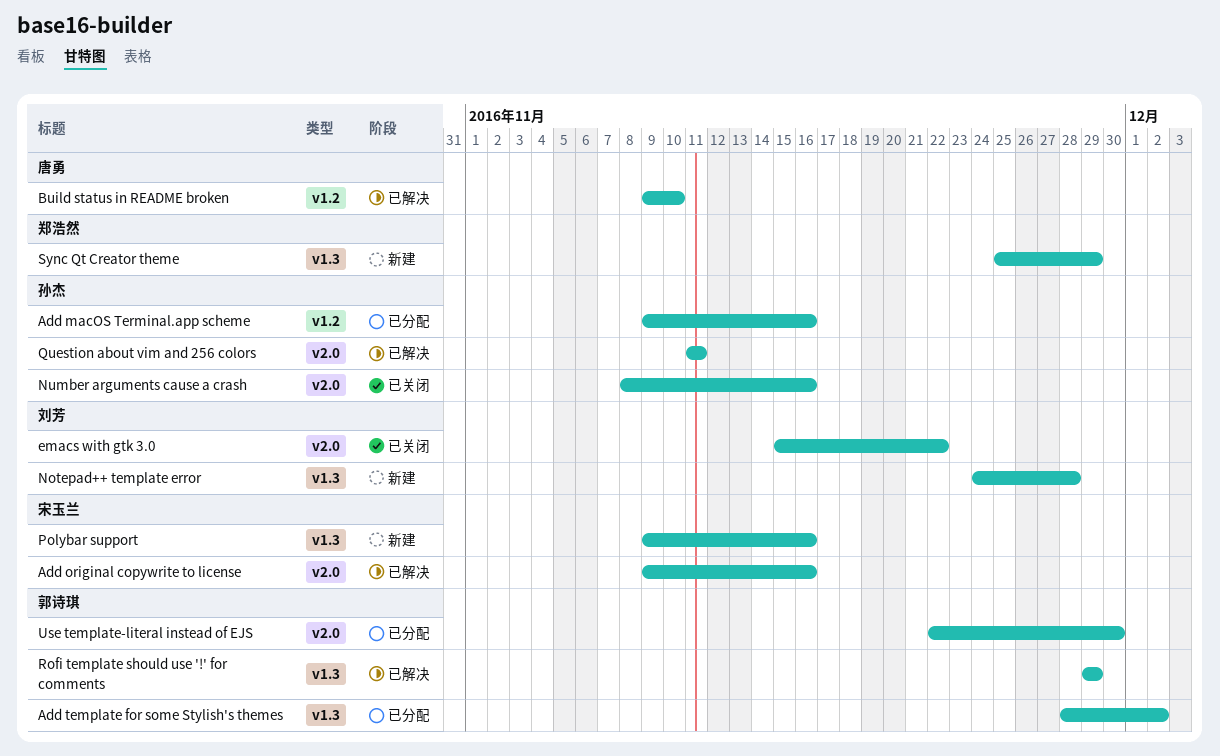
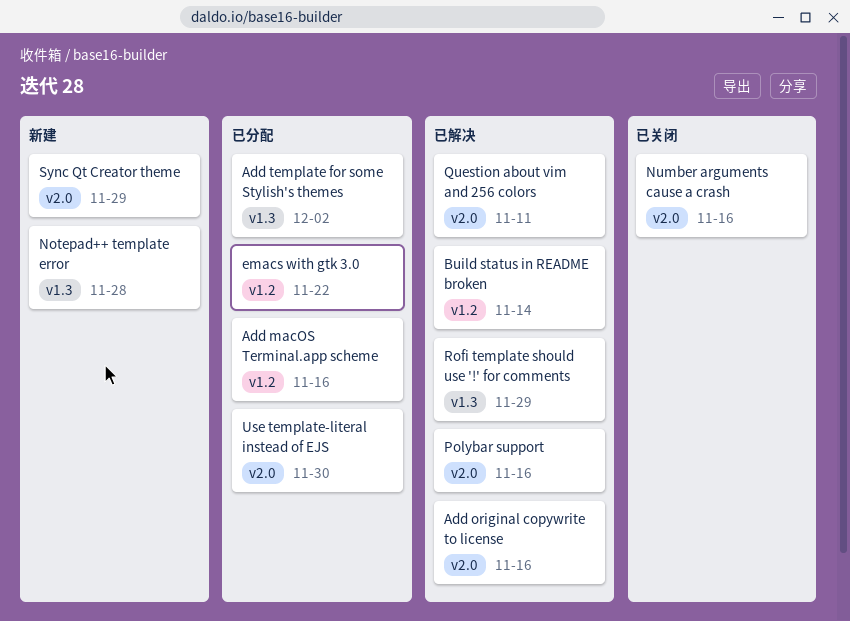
Build status in README broken, due: Nov 10 -> Nov 14
emacs with gtk 3.0, status: 已关闭 -> 已分配
emacs with gtk 3.0, label: v2.0 -> v1.2
Polybar support, status: 新建 -> 已解决
Polybar support, label: v1.3 -> v2.0
Sync Qt Creator theme, label: v1.3 -> v2.0

